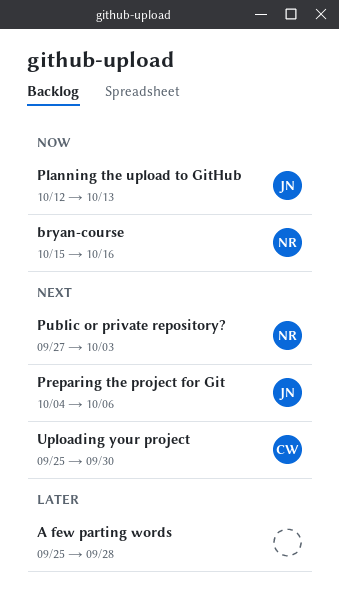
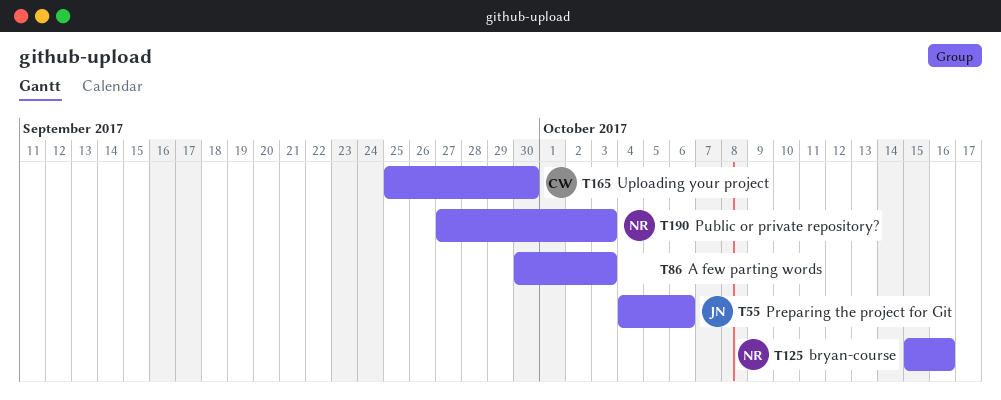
A few parting words, start: Sep 25 -> Sep 30
A few parting words, due: Sep 28 -> Oct 3
Planning the upload to GitHub: present -> none

